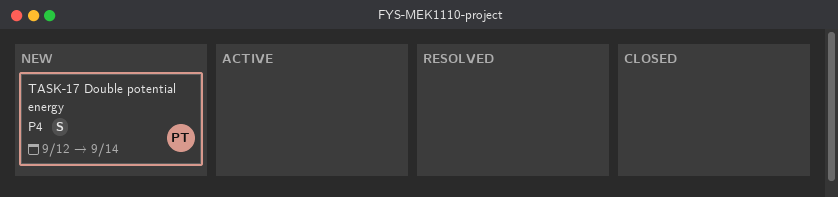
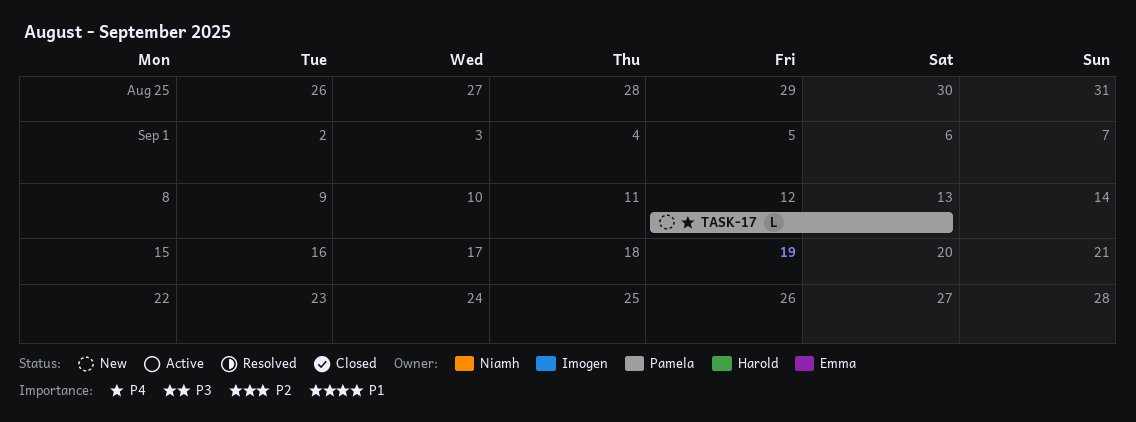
TASK-17, estimate: S -> L
TASK-17, due: Sep 14 -> Sep 13

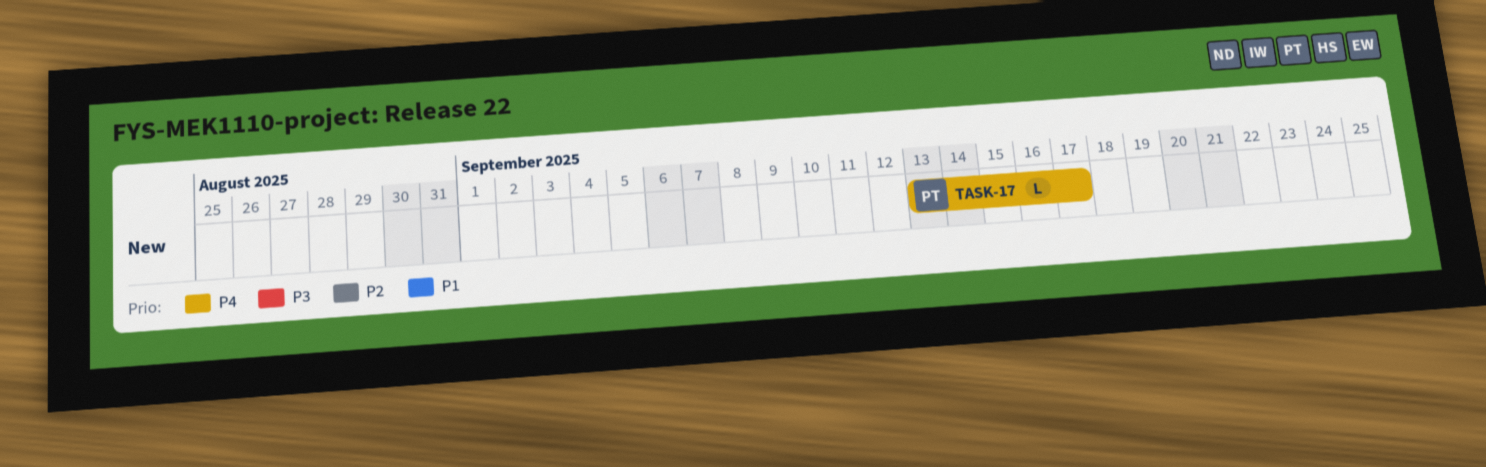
TASK-17, start: Sep 12 -> Sep 13
TASK-17, due: Sep 13 -> Sep 17

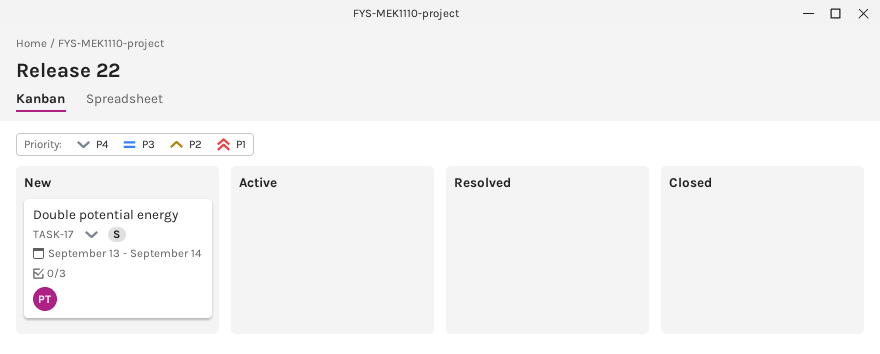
TASK-17, estimate: L -> S
TASK-17, due: Sep 17 -> Sep 14

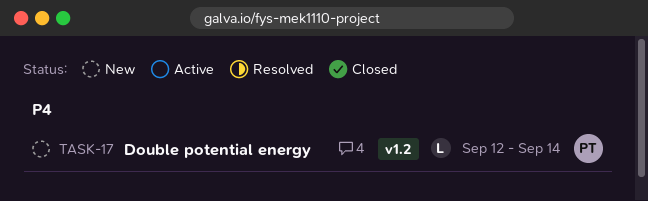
TASK-17, estimate: S -> L
TASK-17, start: Sep 13 -> Sep 12

